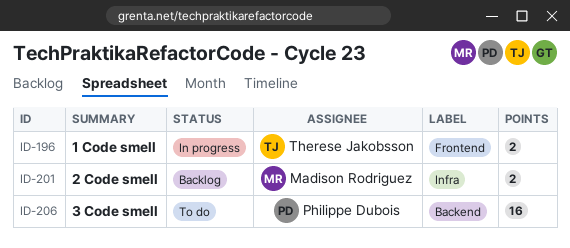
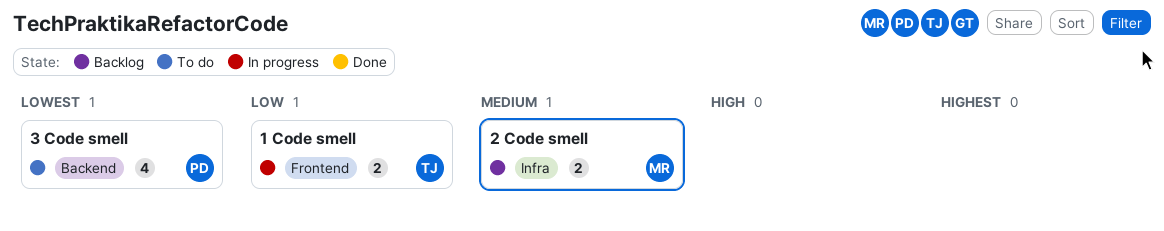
3 Code smell, estimate: 16 -> 4

